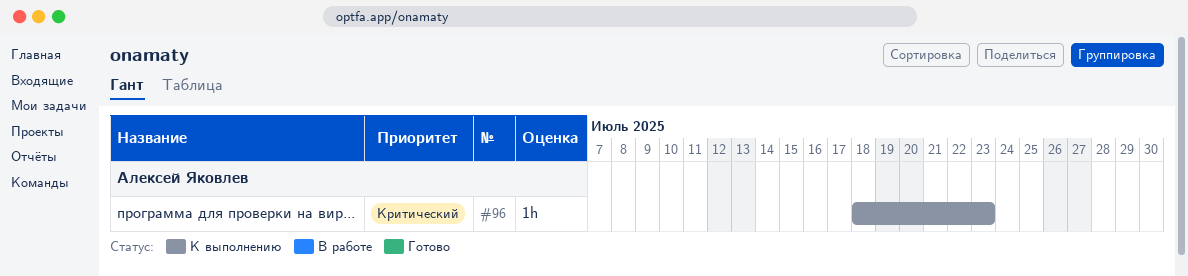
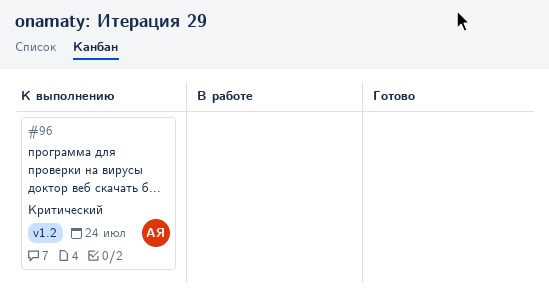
#96, due: Jul 23 -> Jul 24

